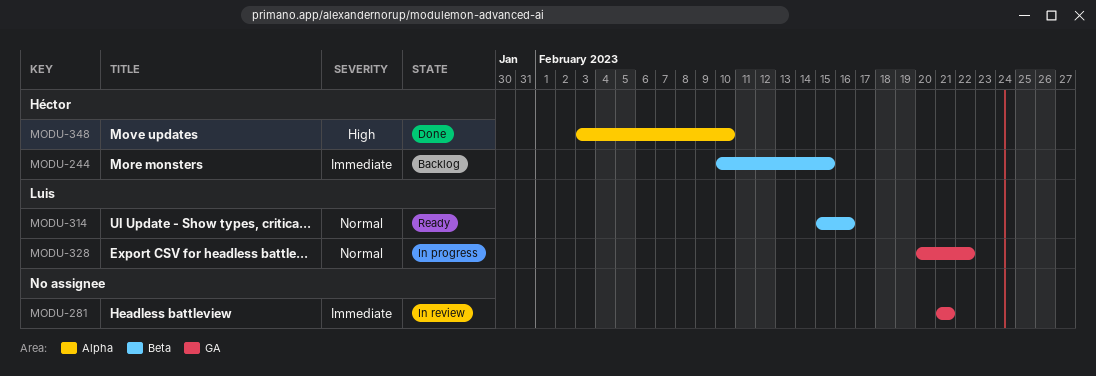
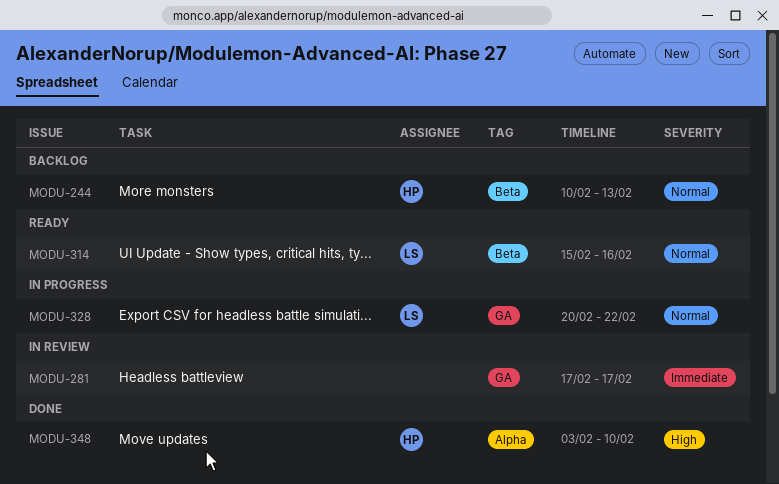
MODU-244, priority: Immediate -> Normal
MODU-244, due: Feb 15 -> Feb 13
MODU-281, start: Feb 21 -> Feb 17
MODU-281, due: Feb 21 -> Feb 17

